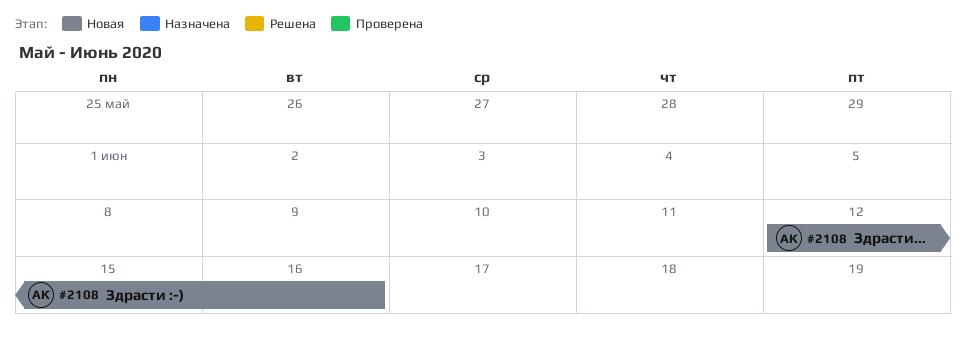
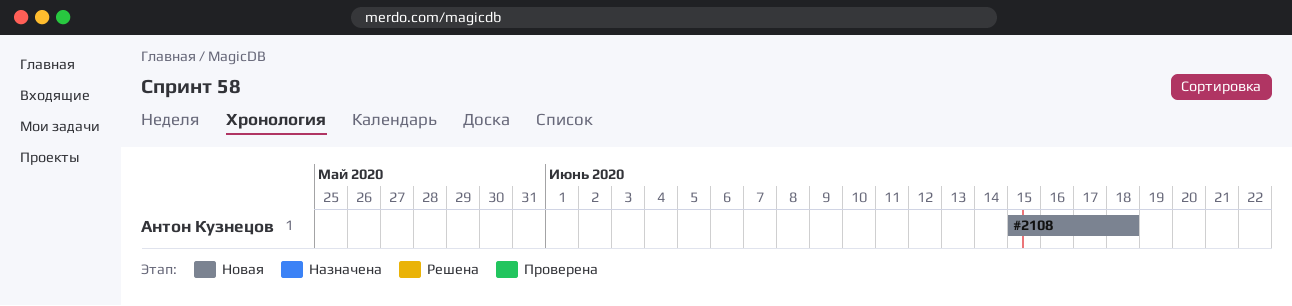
#2108, start: Jun 12 -> Jun 15
#2108, due: Jun 16 -> Jun 18

